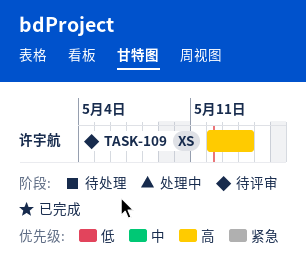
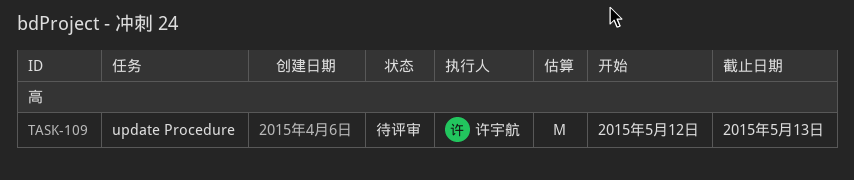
TASK-109, estimate: XS -> M
TASK-109, due: May 14 -> May 13

